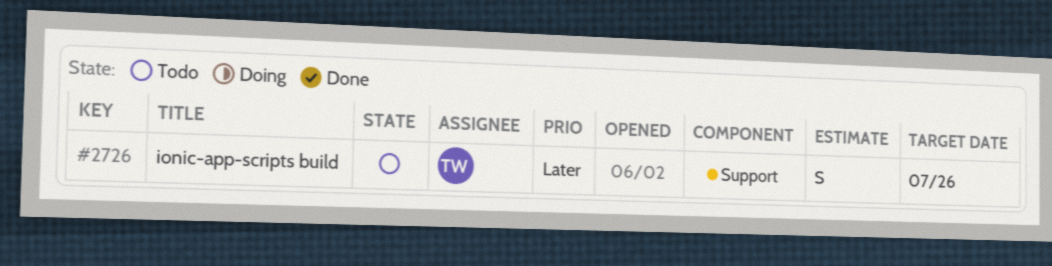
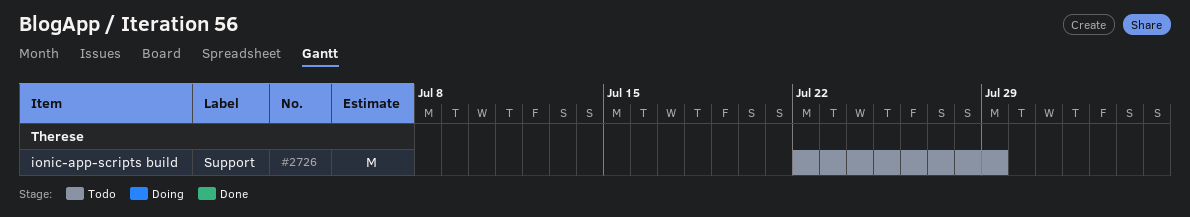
#2726, estimate: S -> M
#2726, due: Jul 26 -> Jul 29

